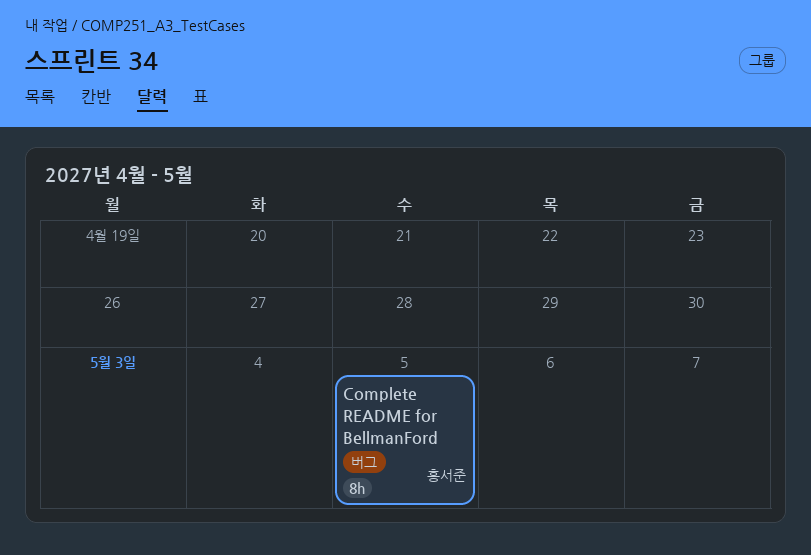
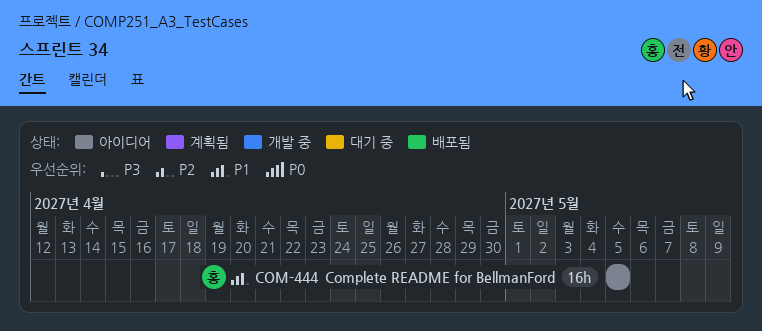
Complete README for BellmanFord, estimate: 8h -> 16h

